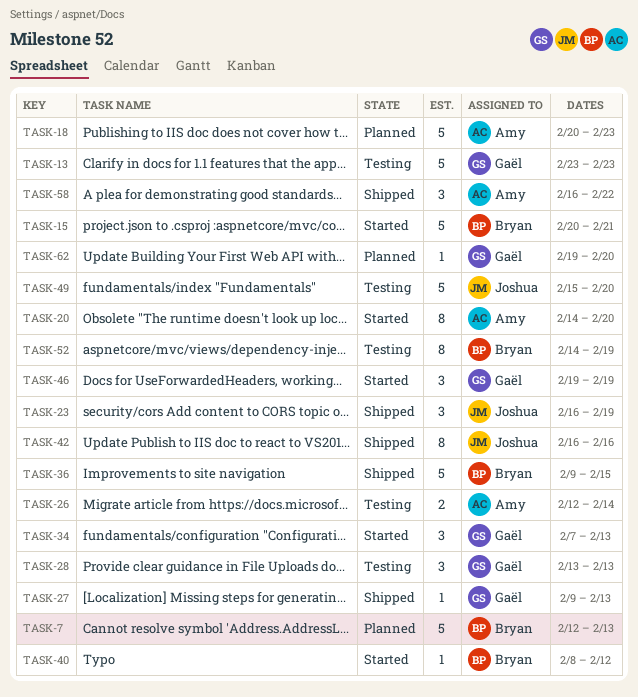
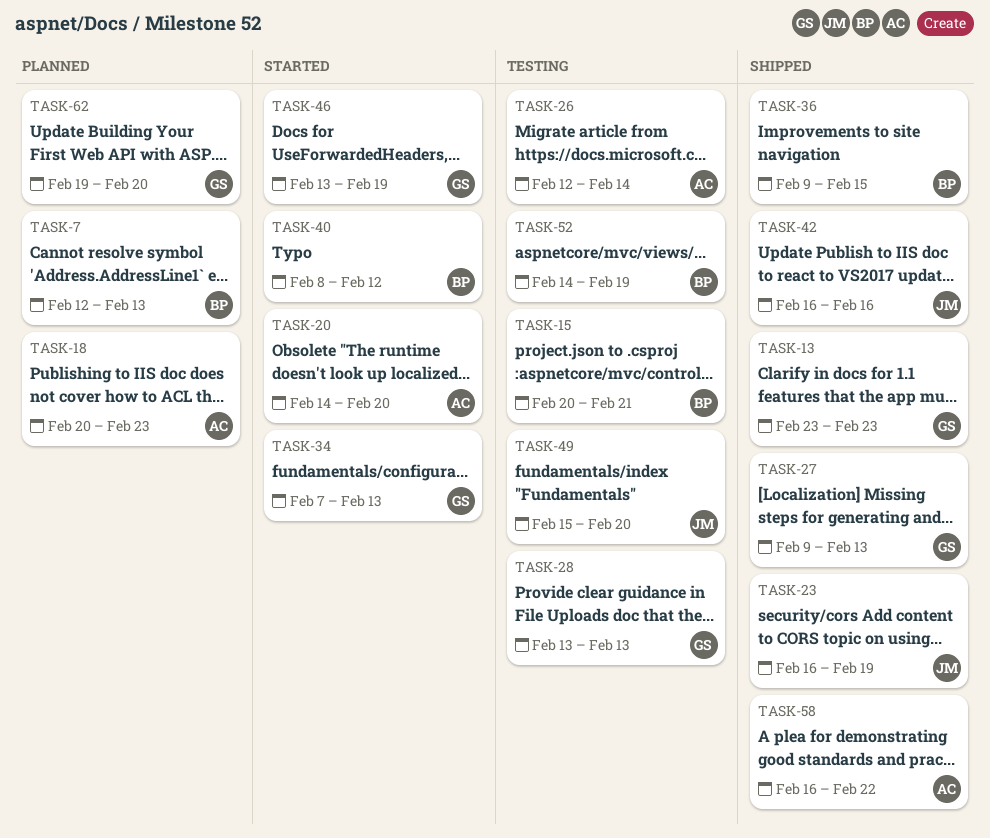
TASK-13, status: Testing -> Shipped
TASK-15, status: Started -> Testing
TASK-46, start: Feb 19 -> Feb 13

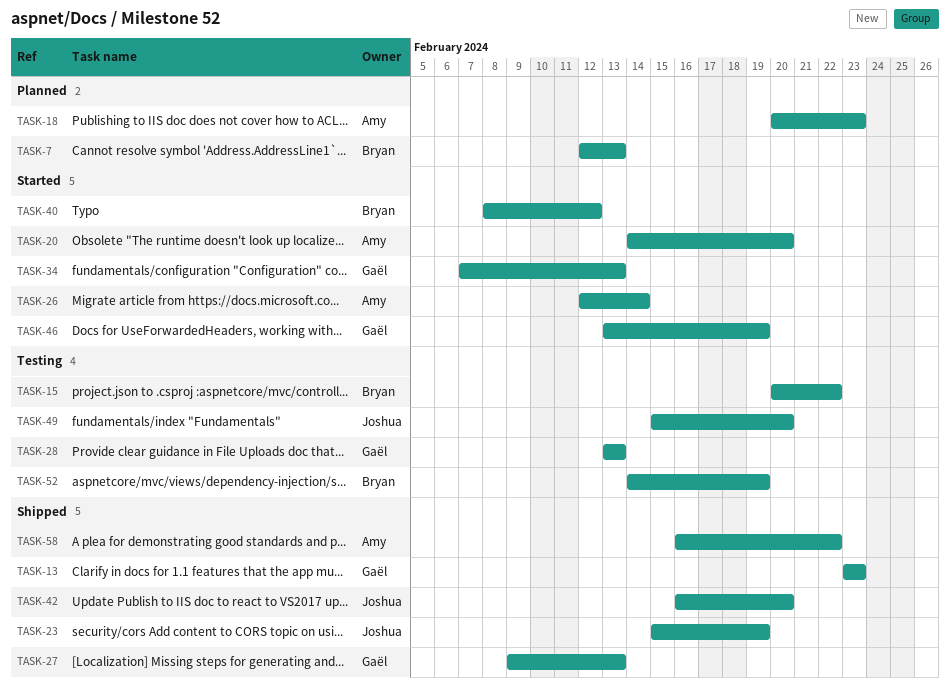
TASK-15, due: Feb 21 -> Feb 22
TASK-23, start: Feb 16 -> Feb 15
TASK-26, status: Testing -> Started
TASK-36: present -> none
TASK-42, due: Feb 16 -> Feb 20
TASK-62: present -> none

